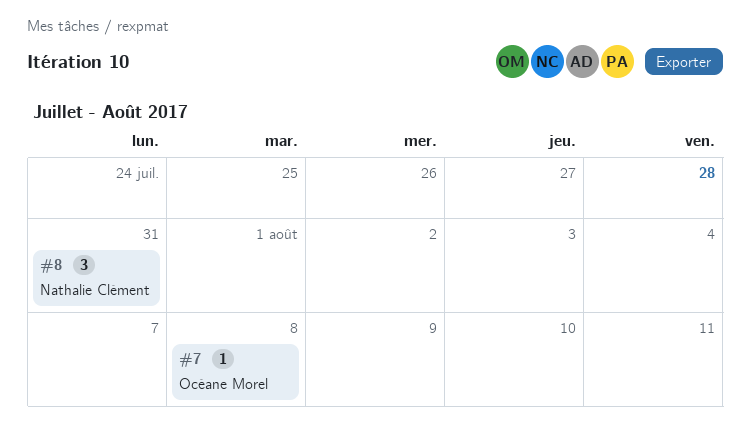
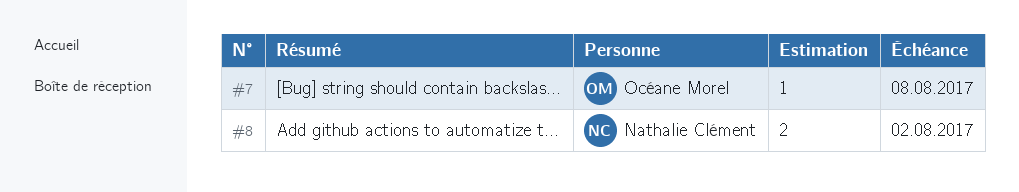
#8, estimate: 3 -> 2
#8, due: Jul 31 -> Aug 2

